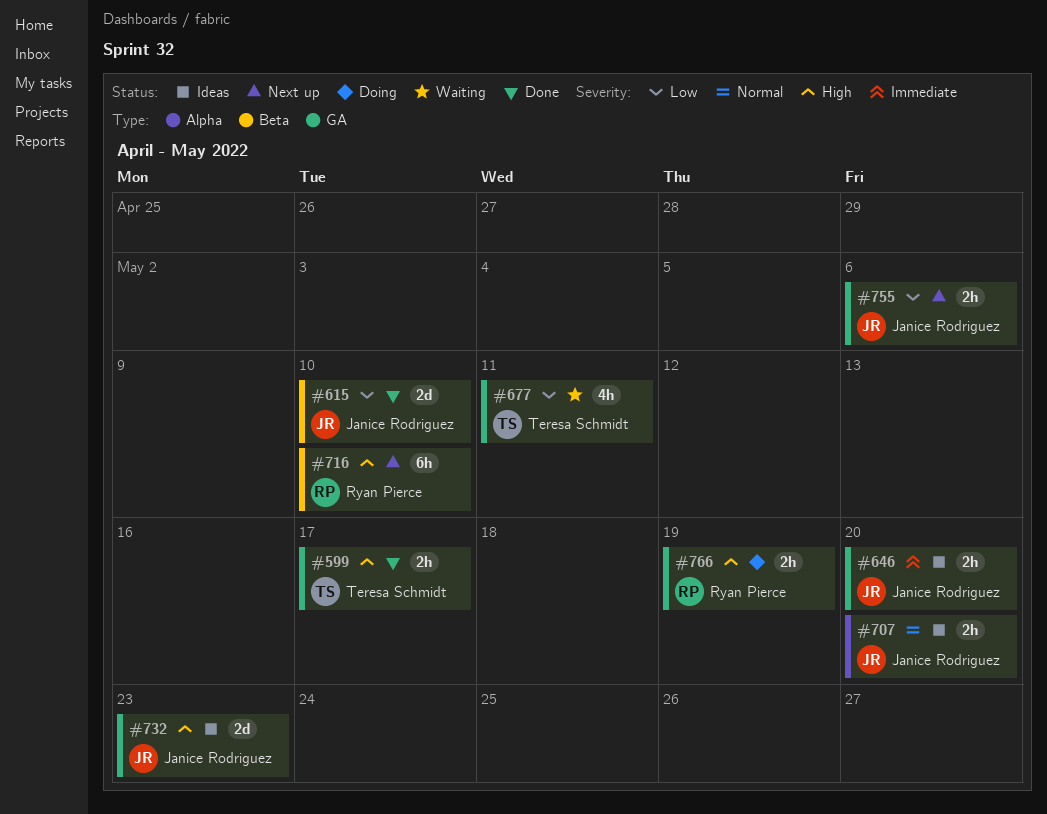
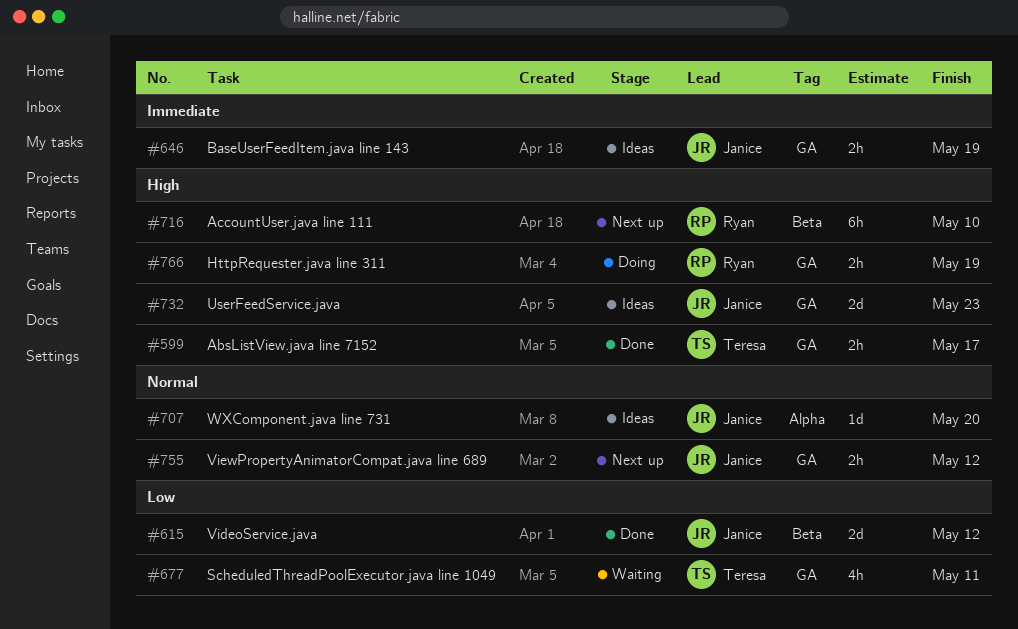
#615, due: May 10 -> May 12
#646, due: May 20 -> May 19
#707, estimate: 2h -> 1d
#755, priority: Low -> Normal
#755, due: May 6 -> May 12

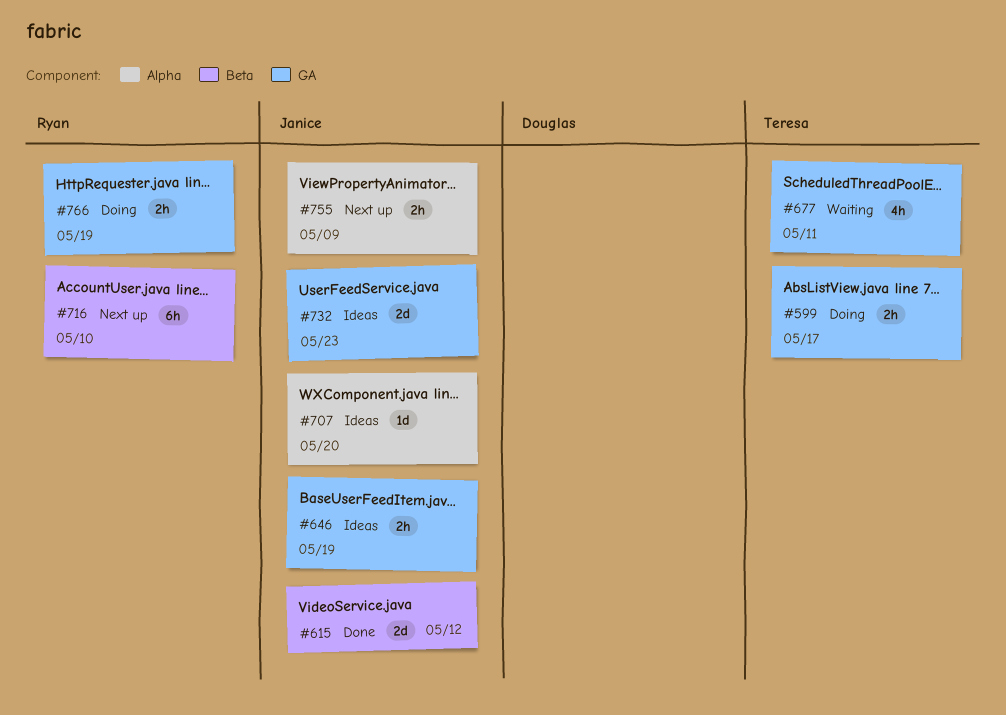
#599, status: Done -> Doing
#755, label: GA -> Alpha
#755, due: May 12 -> May 9

